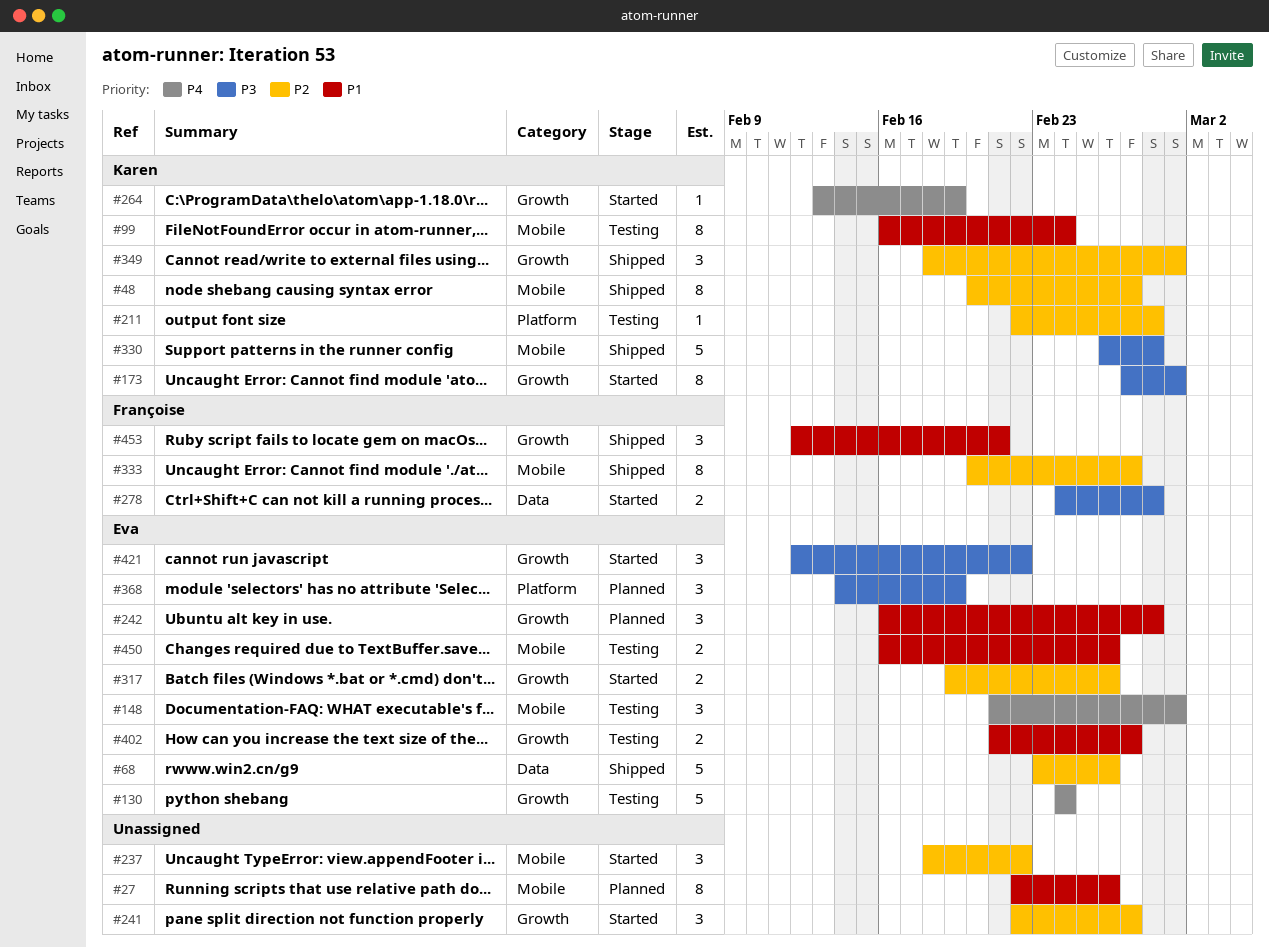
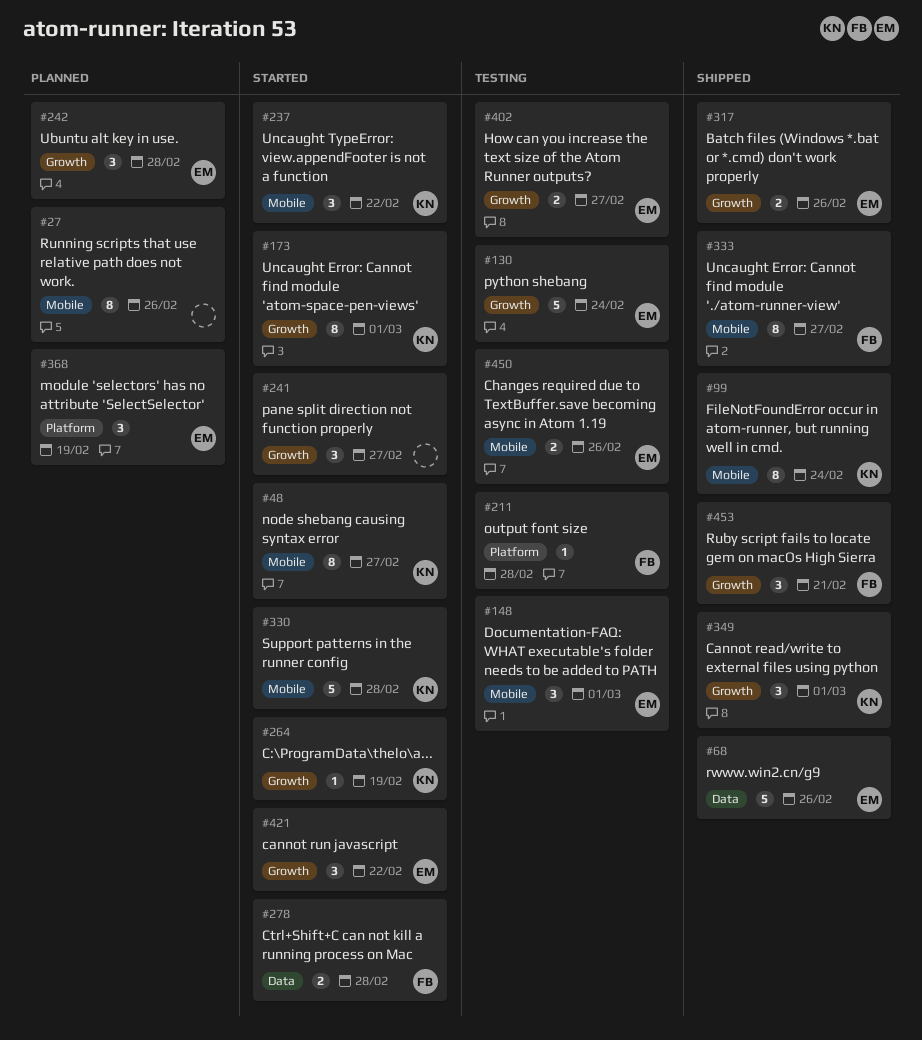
#48, status: Shipped -> Started
#99, status: Testing -> Shipped
#211, owner: Karen -> Françoise
#237, owner: none -> Karen
#317, status: Started -> Shipped
#330, status: Shipped -> Started

